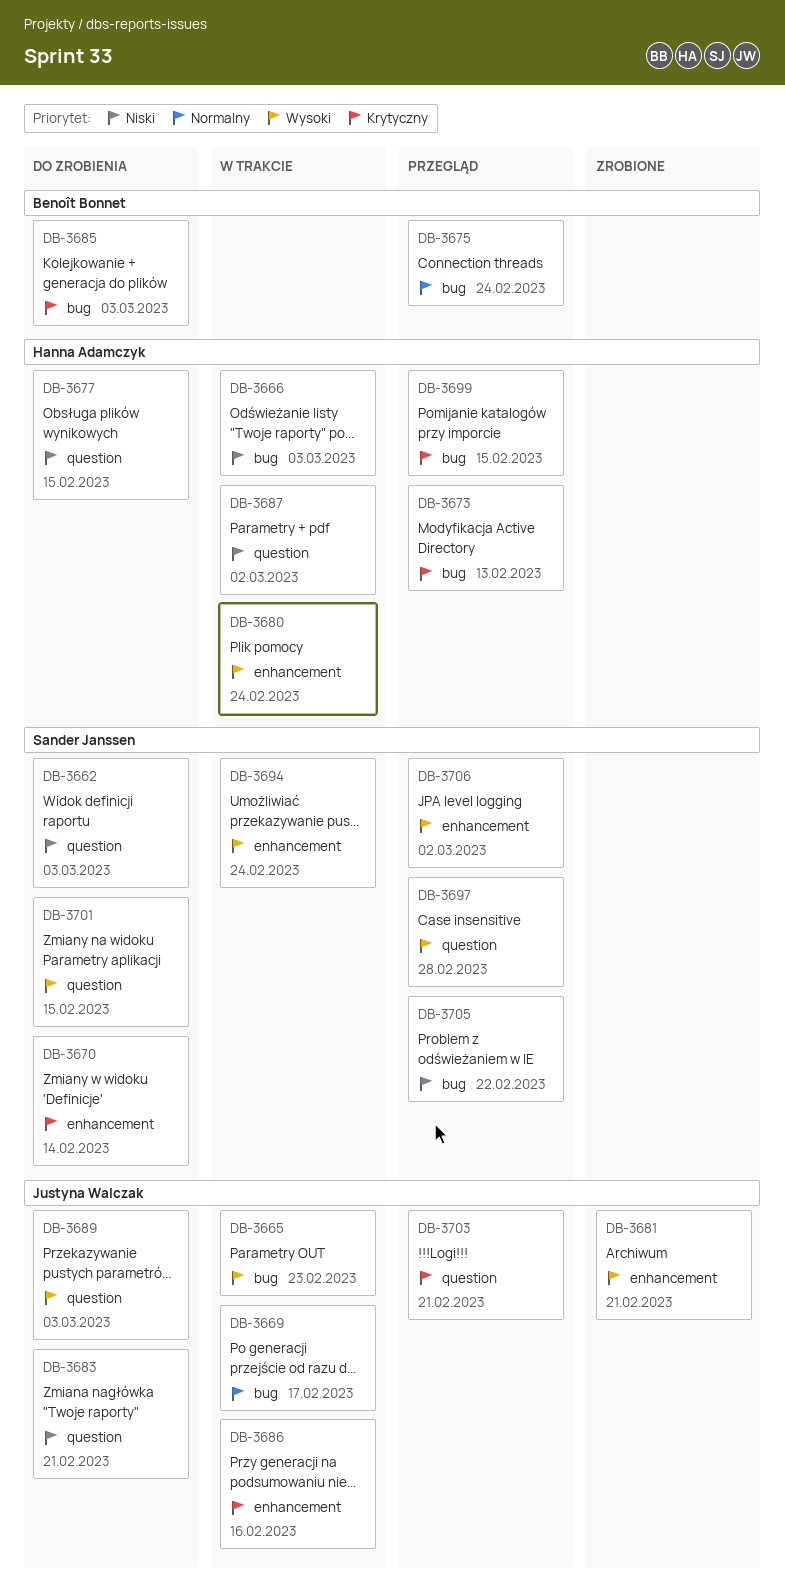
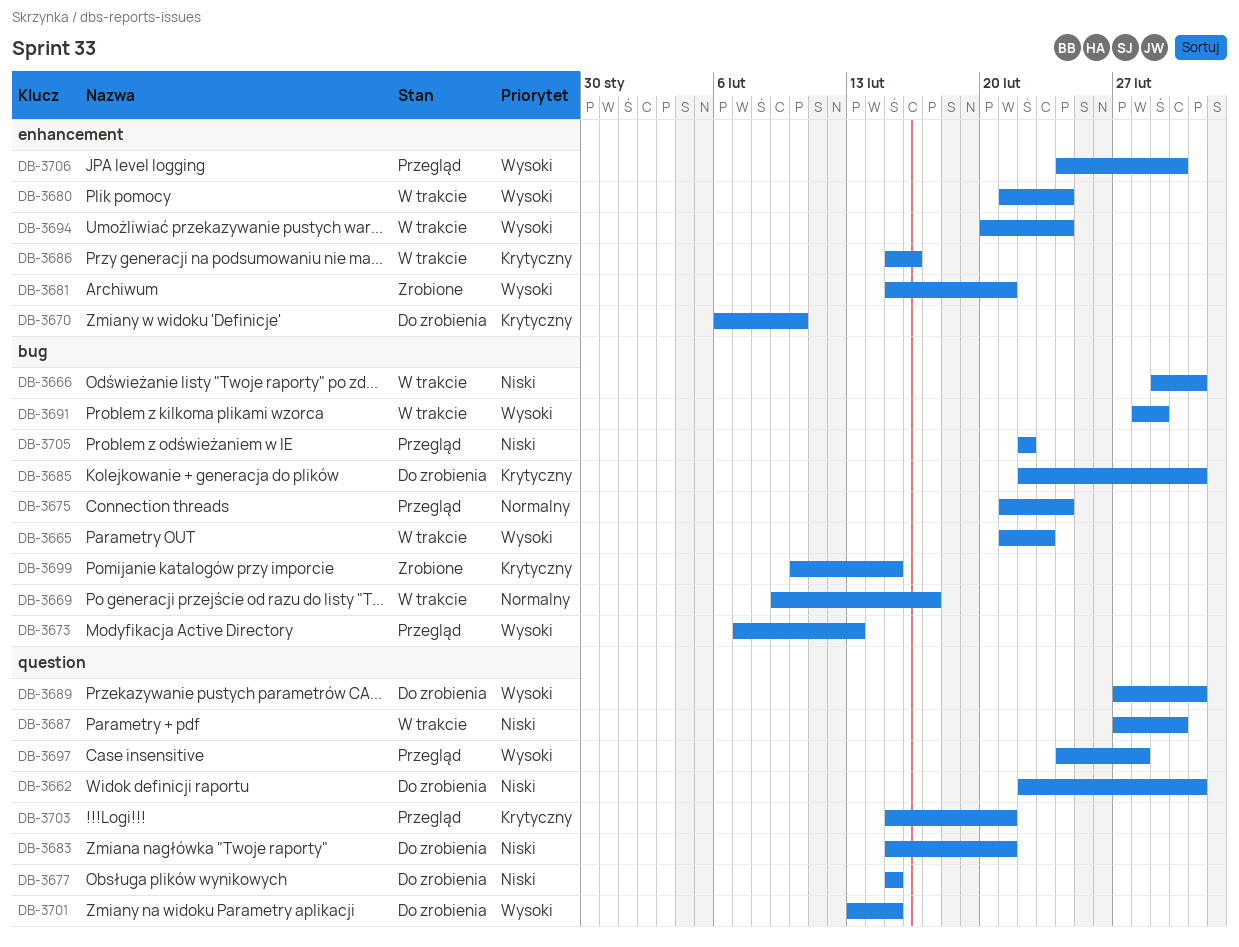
DB-3670, due: Feb 14 -> Feb 10
DB-3673, priority: Krytyczny -> Wysoki
DB-3691: none -> present
DB-3699, status: Przegląd -> Zrobione

